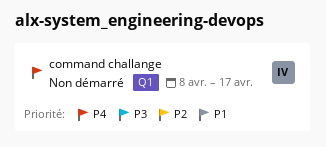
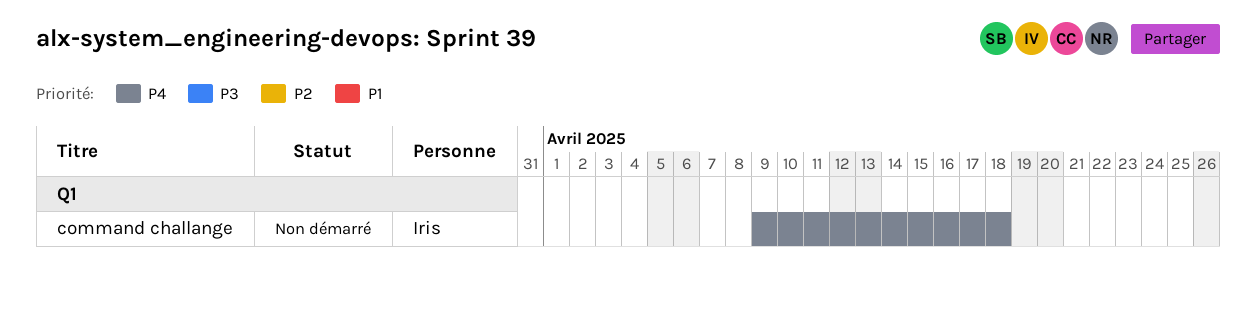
command challange, start: Apr 8 -> Apr 9
command challange, due: Apr 17 -> Apr 18

